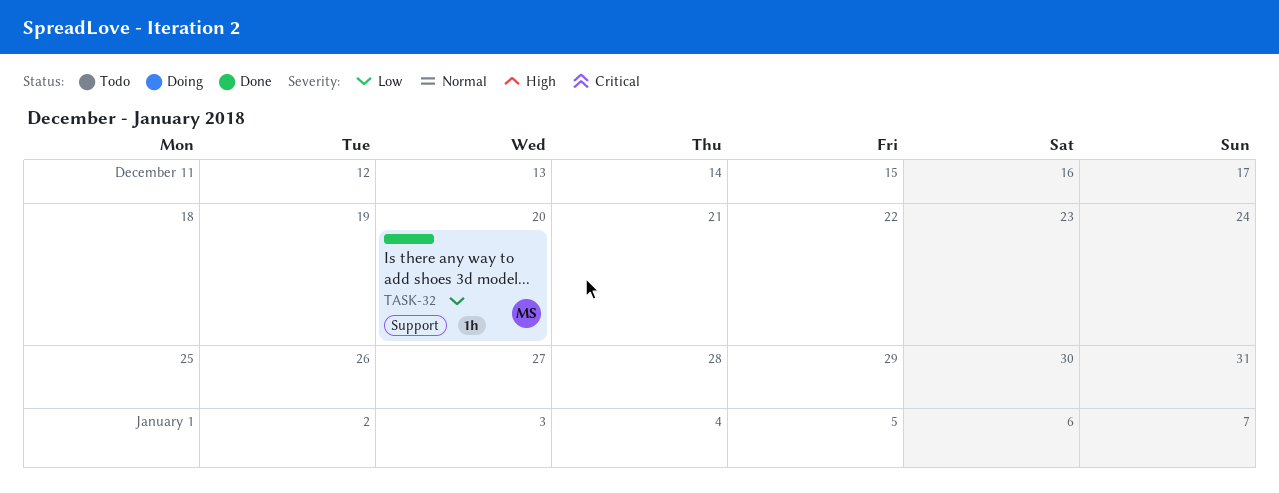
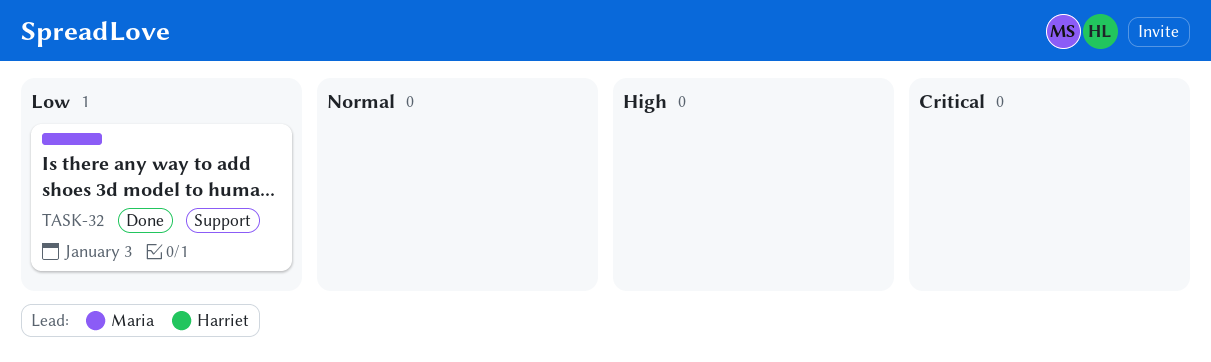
TASK-32, due: Dec 20 -> Jan 3

